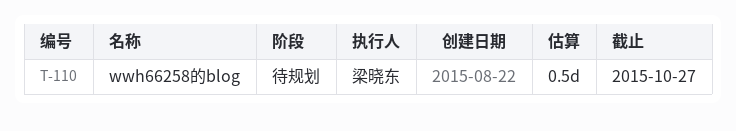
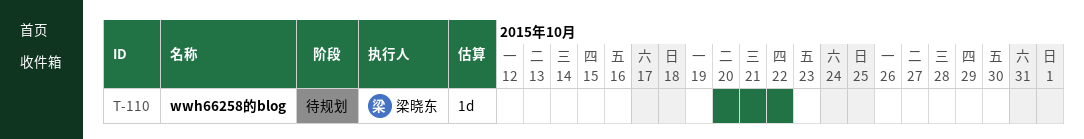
T-110, estimate: 0.5d -> 1d
T-110, due: Oct 27 -> Oct 22

